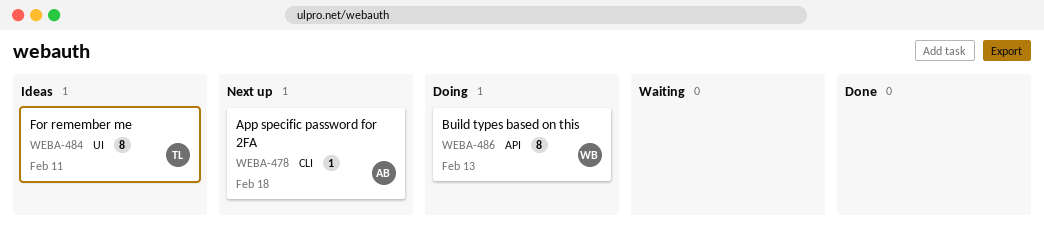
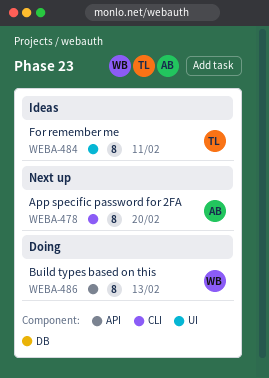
WEBA-478, estimate: 1 -> 8
WEBA-478, due: Feb 18 -> Feb 20

